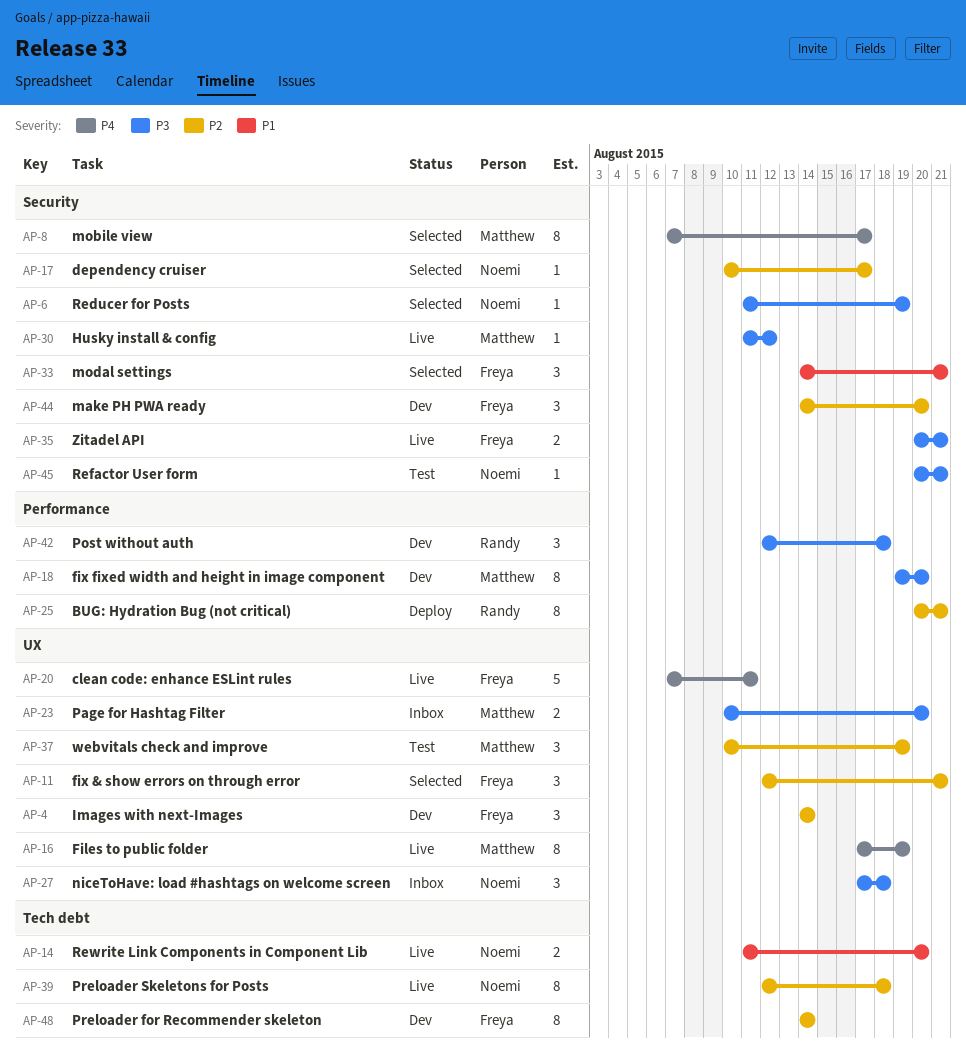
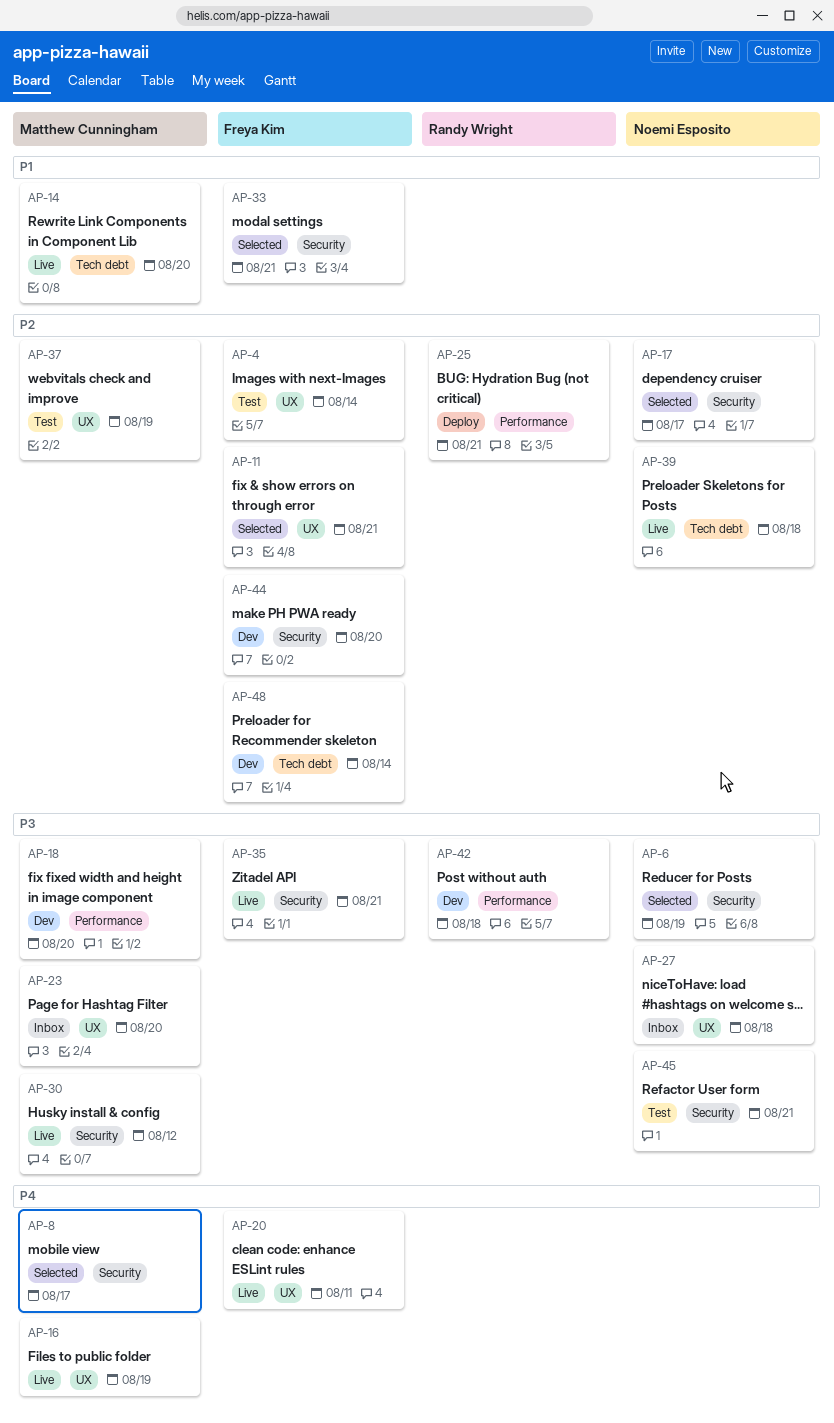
AP-4, status: Dev -> Test
AP-14, owner: Noemi Esposito -> Matthew Cunningham

